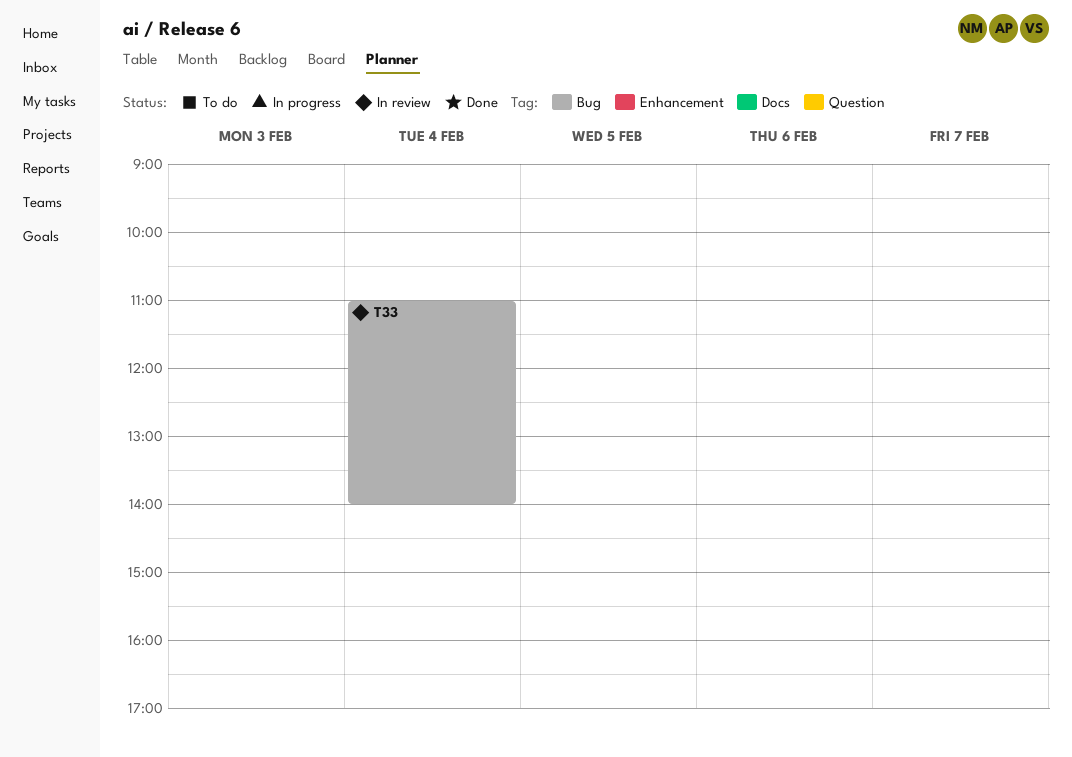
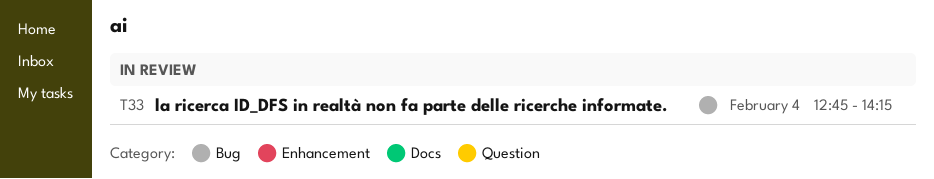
T33, begins: 11:00 -> 12:45
T33, ends: 14:00 -> 14:15

